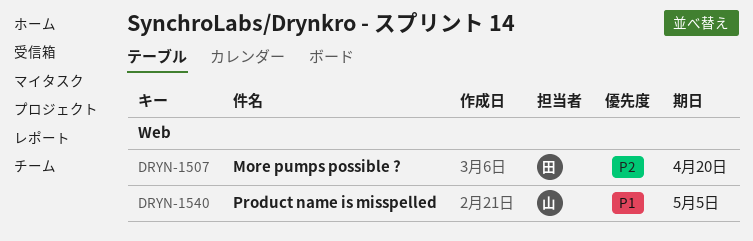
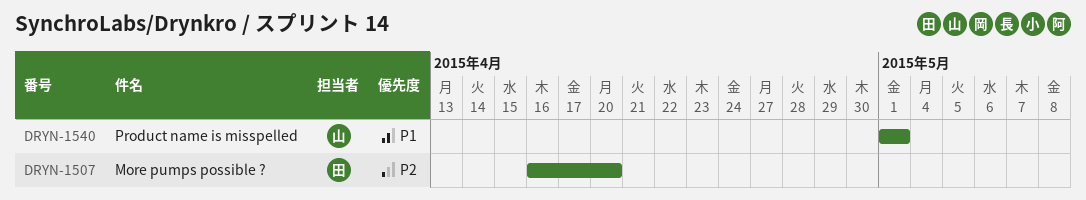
DRYN-1540, due: May 5 -> May 1

